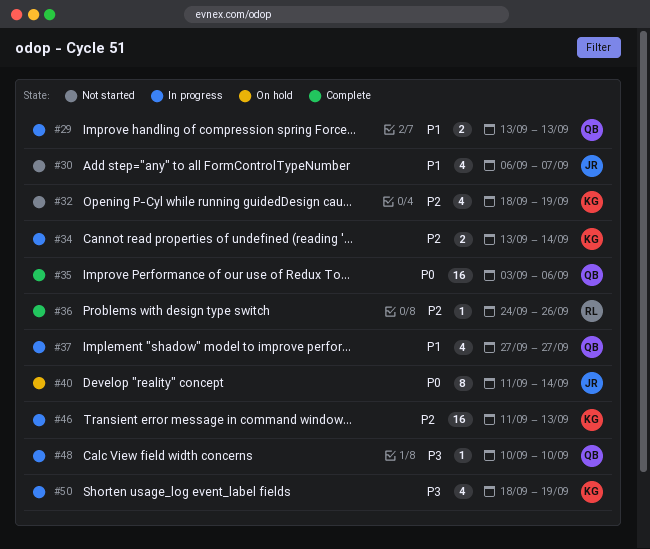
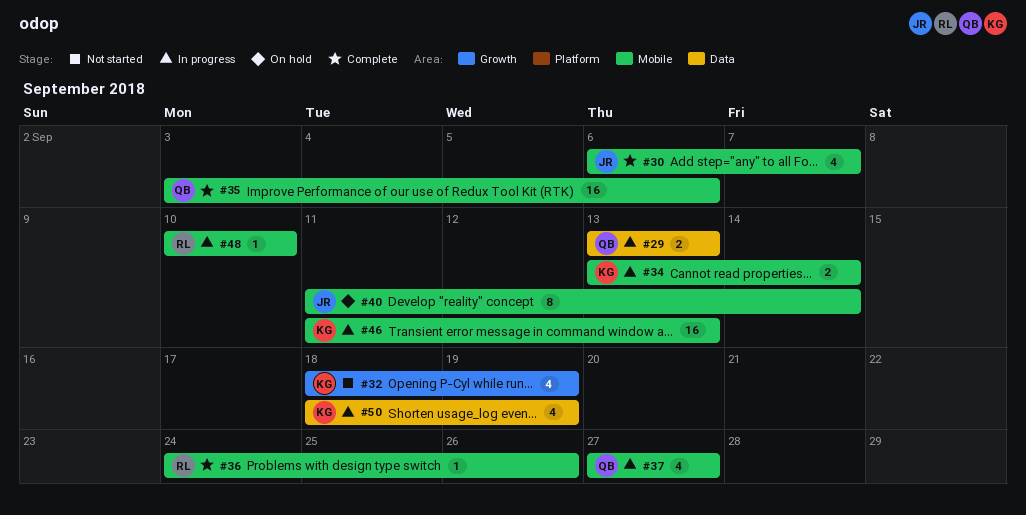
#30, status: Not started -> Complete
#48, owner: QB -> RL

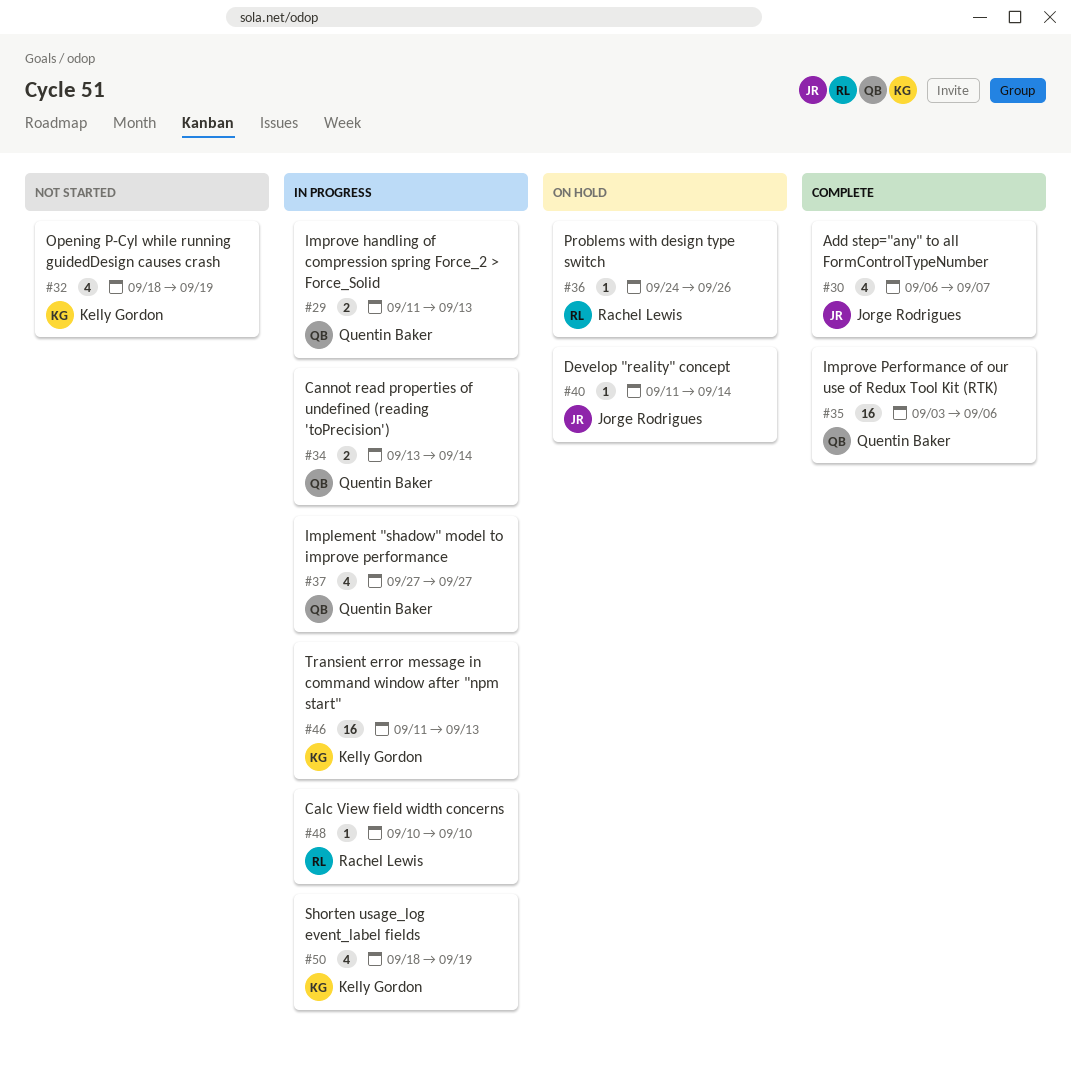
#29, start: Sep 13 -> Sep 11
#34, owner: Kelly Gordon -> Quentin Baker
#36, status: Complete -> On hold
#40, estimate: 8 -> 1

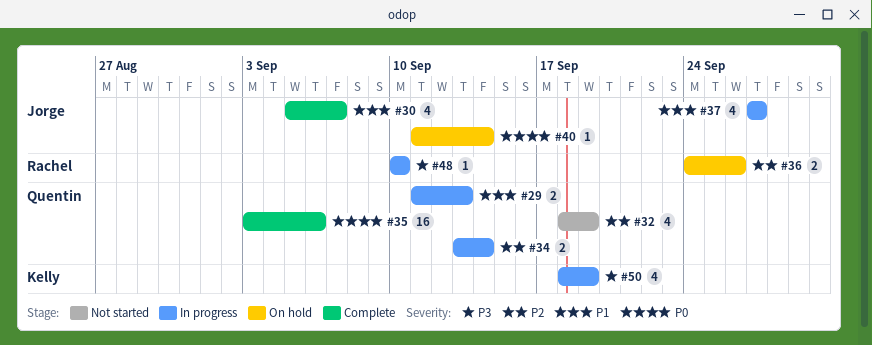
#30, start: Sep 6 -> Sep 5
#32, owner: Kelly Gordon -> Quentin Baker
#36, estimate: 1 -> 2
#37, owner: Quentin Baker -> Jorge Rodrigues
#46: present -> none

